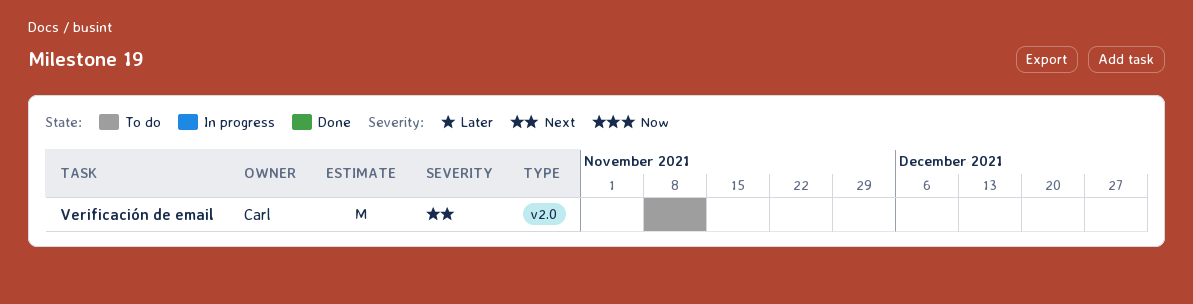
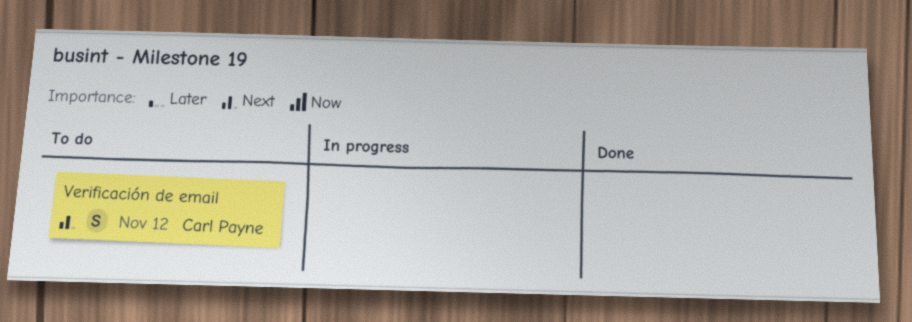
Verificación de email, estimate: M -> S

